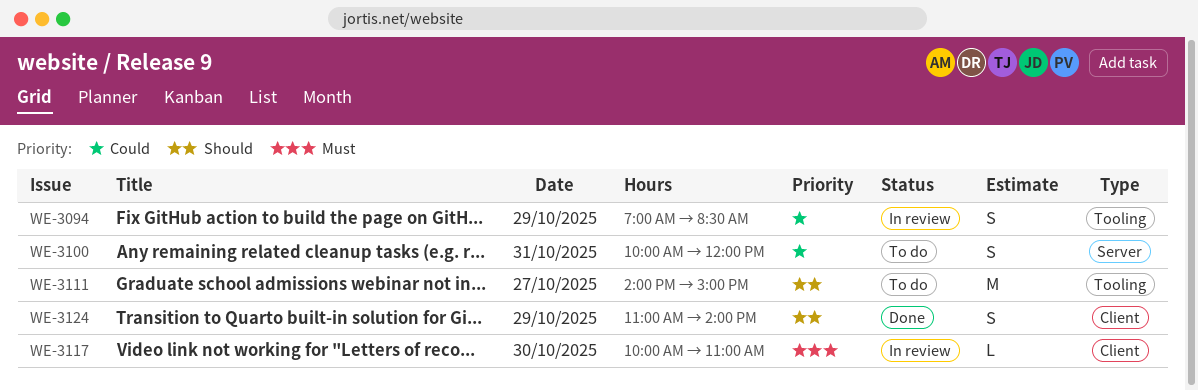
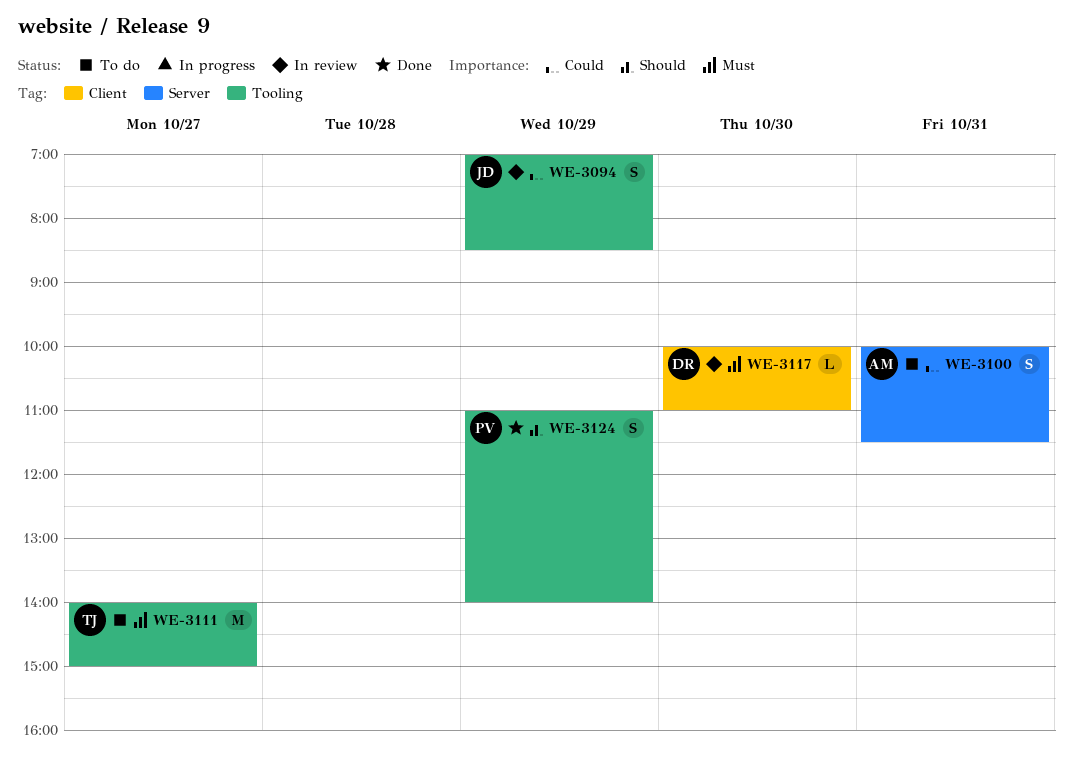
WE-3100, ends: 12:00 -> 11:30
WE-3111, priority: Should -> Must
WE-3124, label: Client -> Tooling

